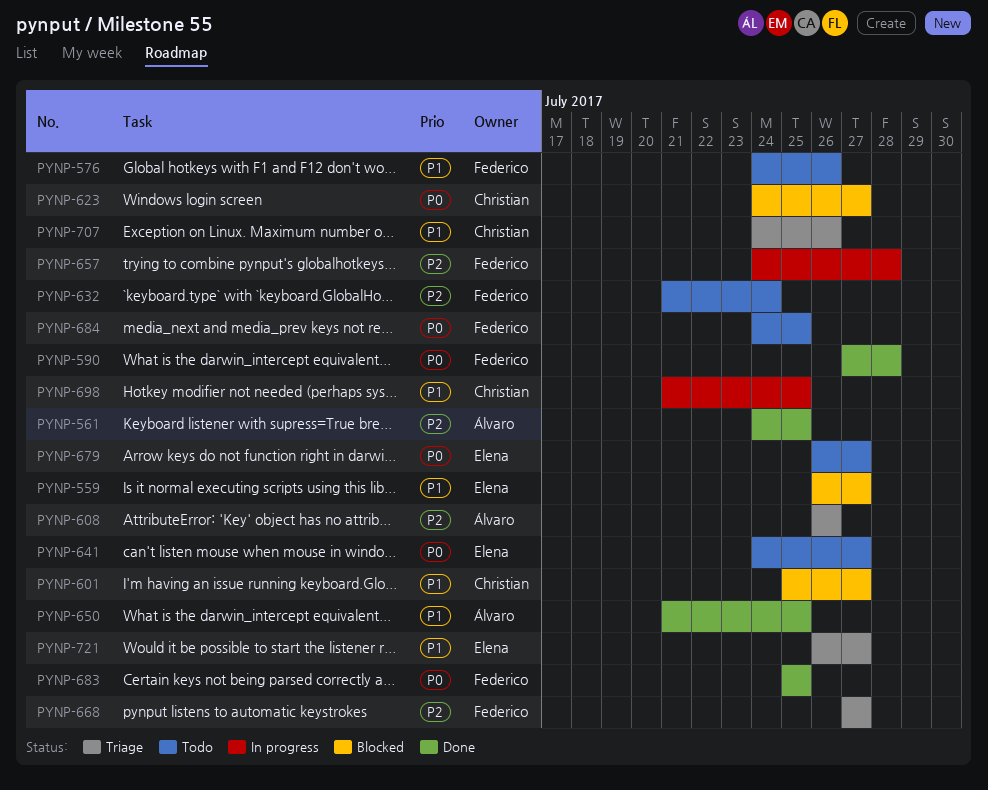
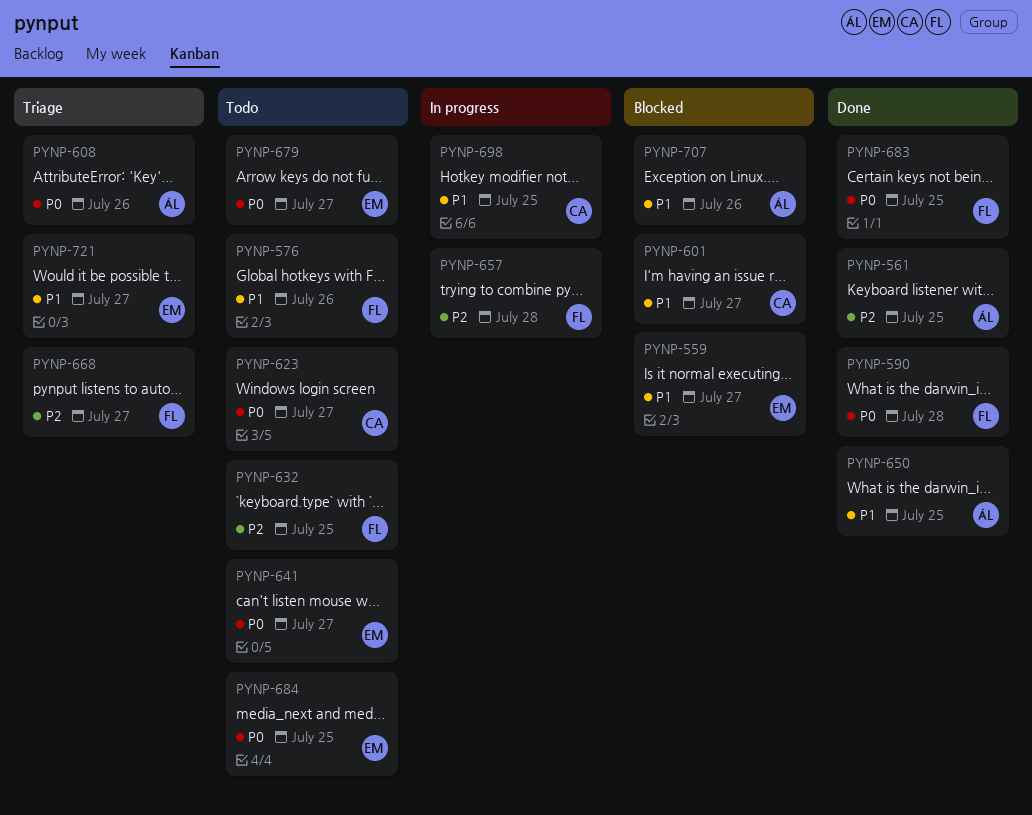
PYNP-608, priority: P2 -> P0
PYNP-623, status: Blocked -> Todo
PYNP-632, due: Jul 24 -> Jul 25
PYNP-684, owner: Federico -> Elena
PYNP-707, status: Triage -> Blocked
PYNP-707, owner: Christian -> Álvaro

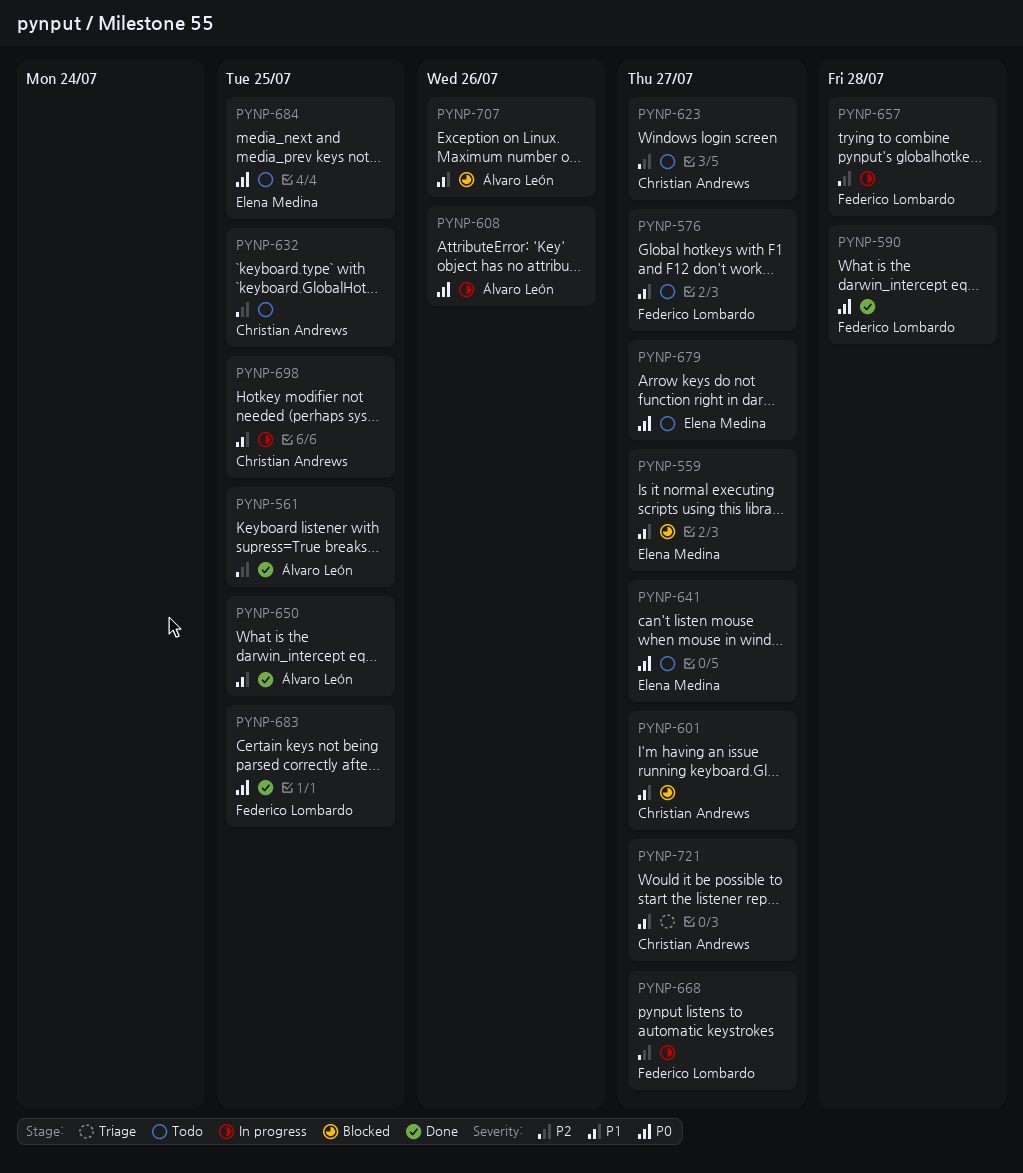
PYNP-576, due: Jul 26 -> Jul 27
PYNP-608, status: Triage -> In progress
PYNP-623, priority: P0 -> P2
PYNP-632, owner: Federico Lombardo -> Christian Andrews
PYNP-668, status: Triage -> In progress
PYNP-721, owner: Elena Medina -> Christian Andrews

